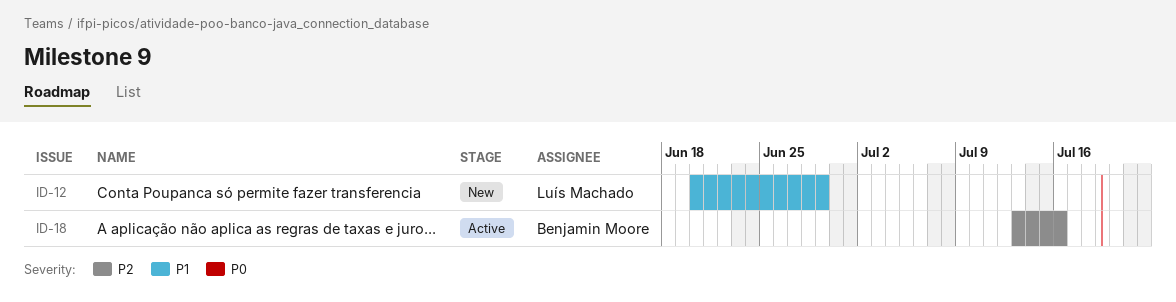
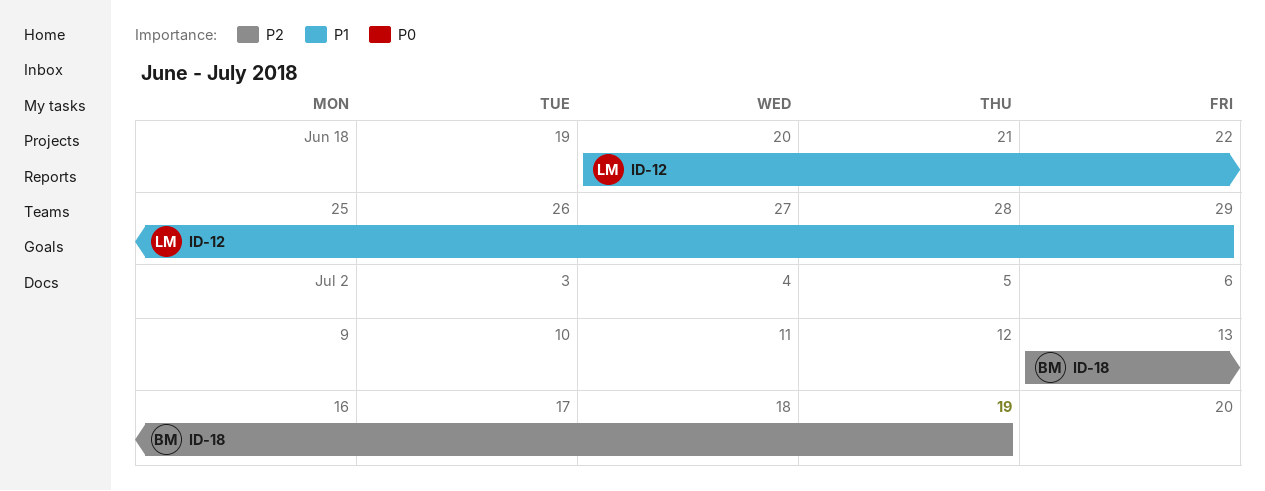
ID-18, due: Jul 16 -> Jul 19

